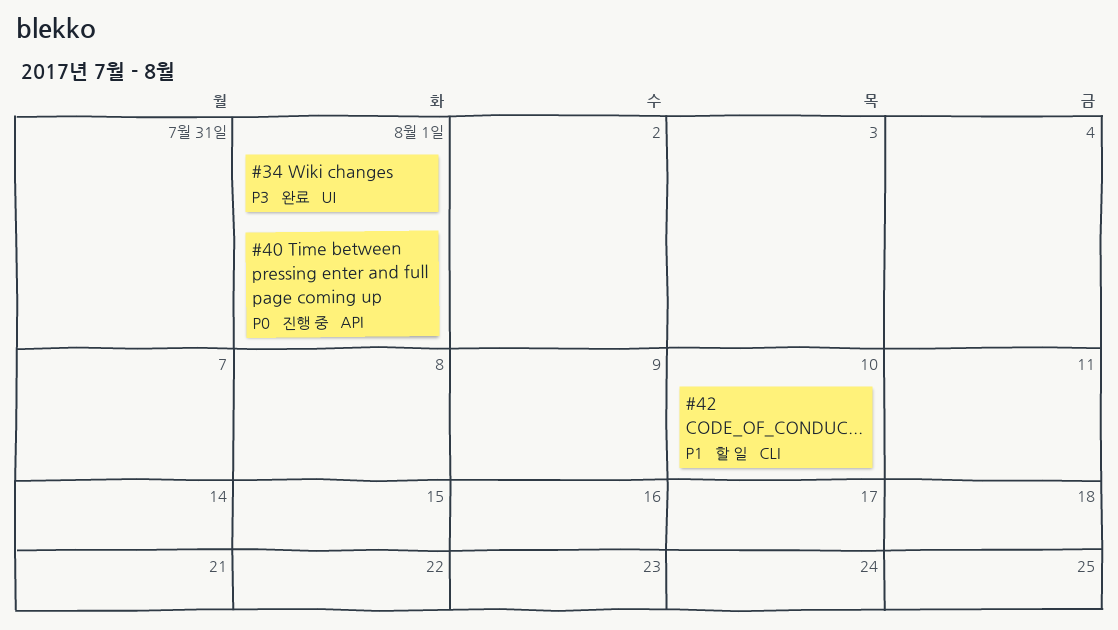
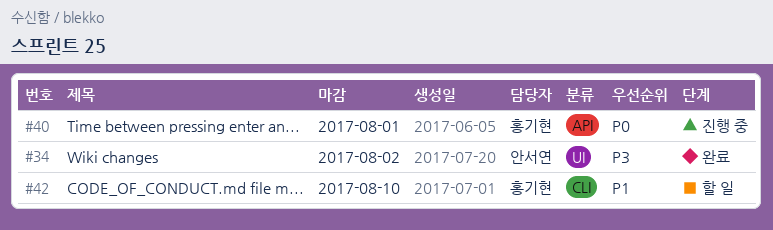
#34, due: Aug 1 -> Aug 2

